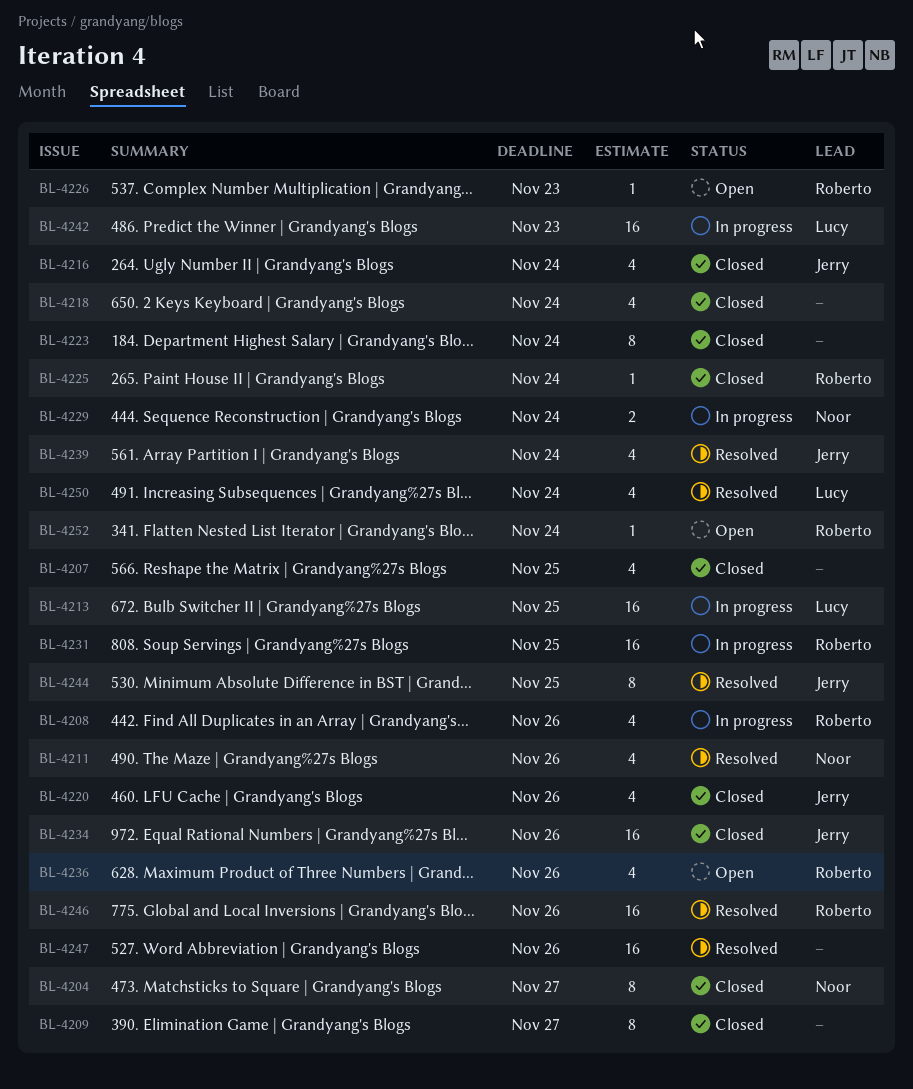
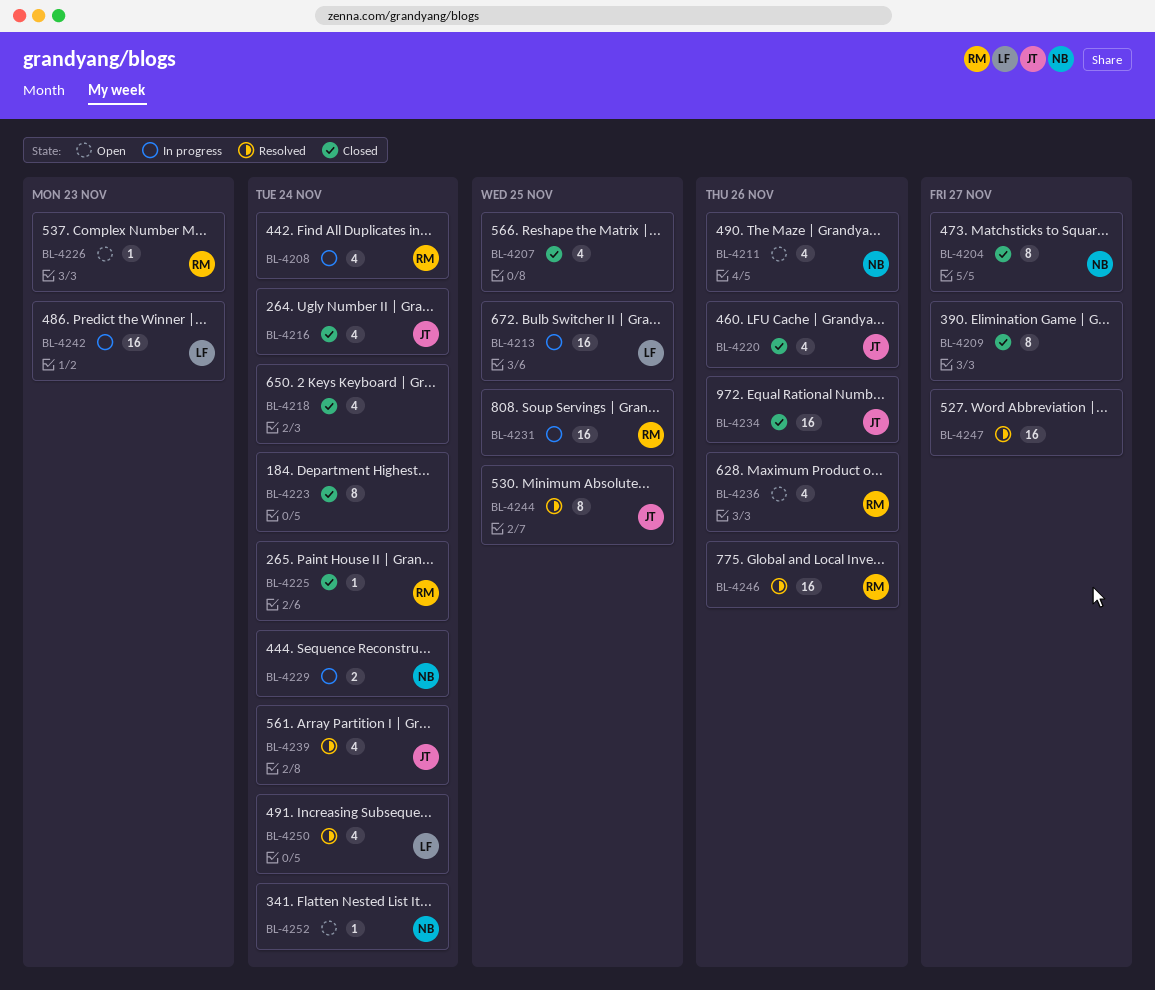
BL-4208, due: Nov 26 -> Nov 24
BL-4211, status: Resolved -> Open
BL-4247, due: Nov 26 -> Nov 27
BL-4252, owner: Roberto -> Noor

